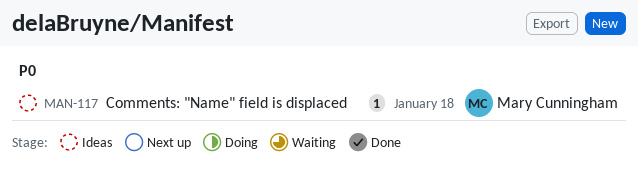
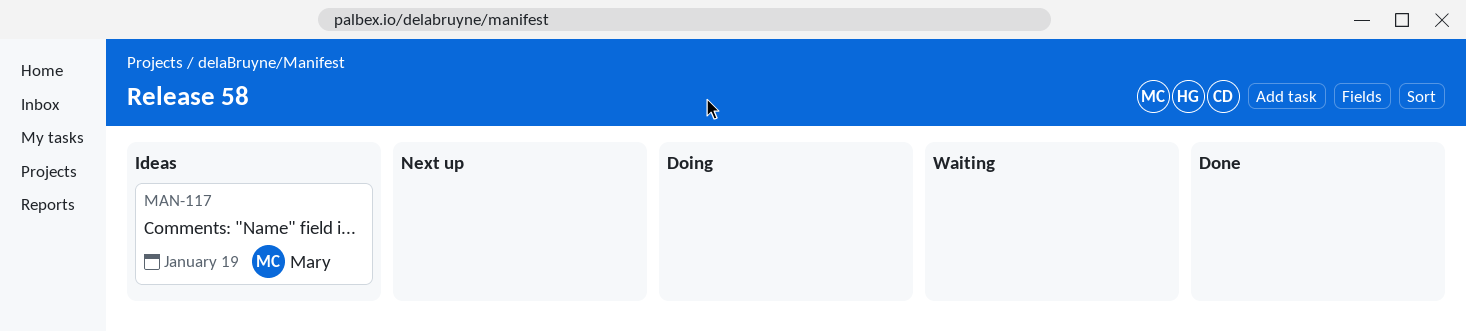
MAN-117, due: Jan 18 -> Jan 19

